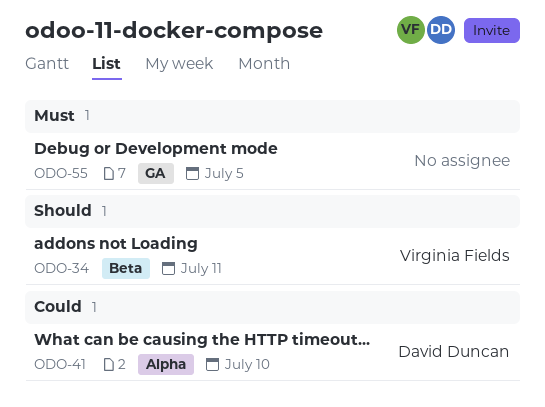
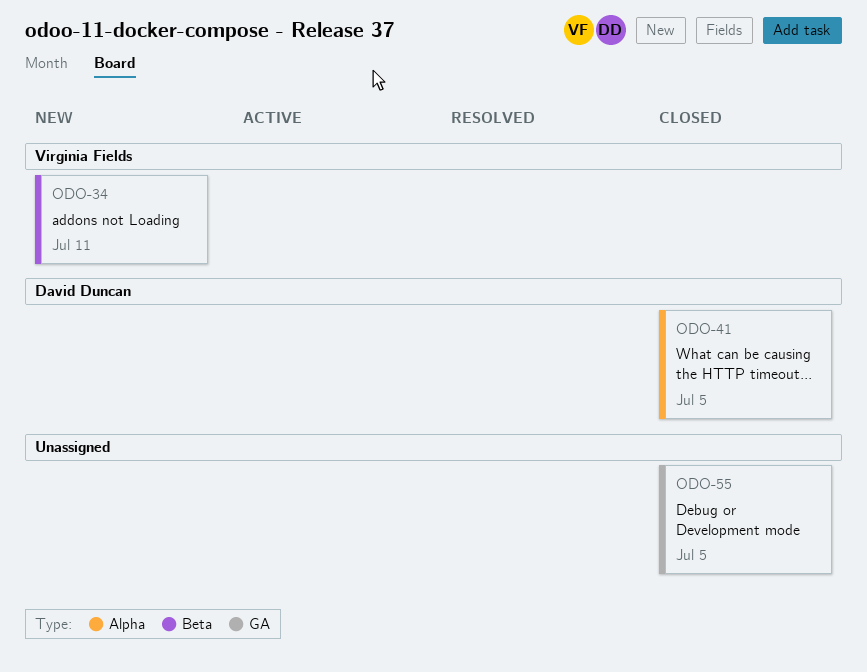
ODO-41, due: Jul 10 -> Jul 5

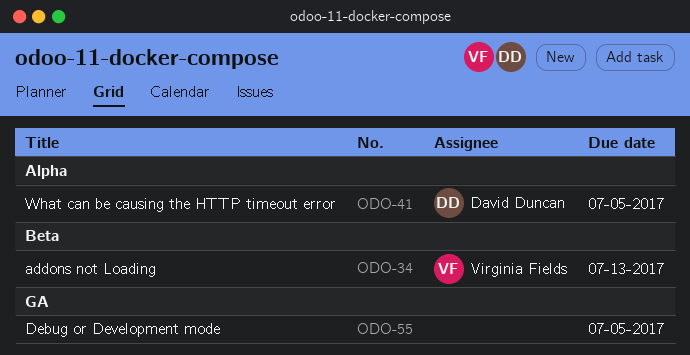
ODO-34, due: Jul 11 -> Jul 13

